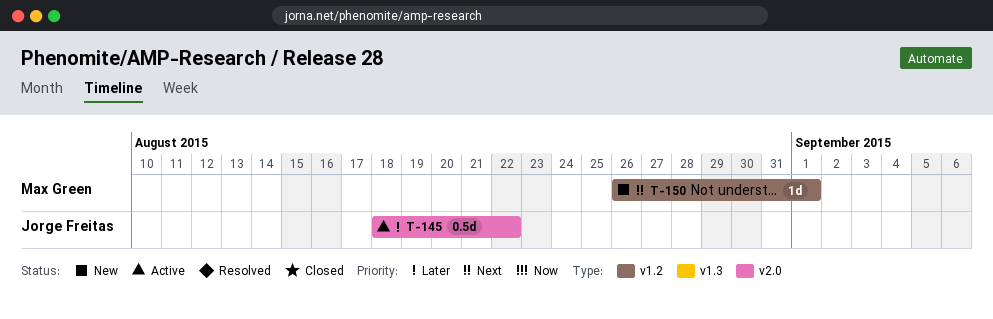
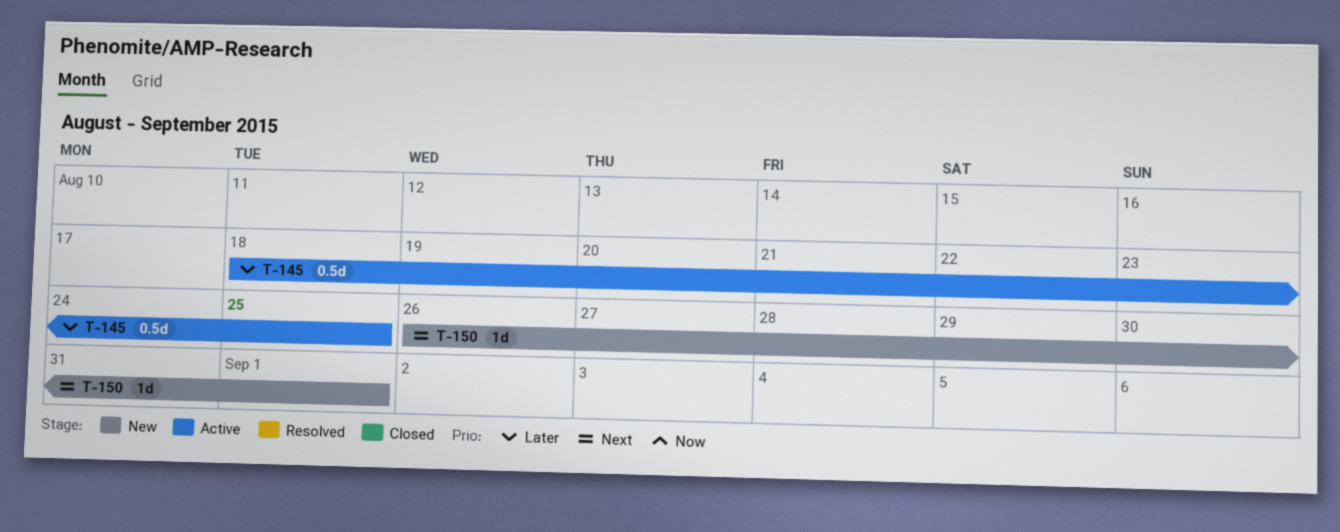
T-145, due: Aug 22 -> Aug 25

